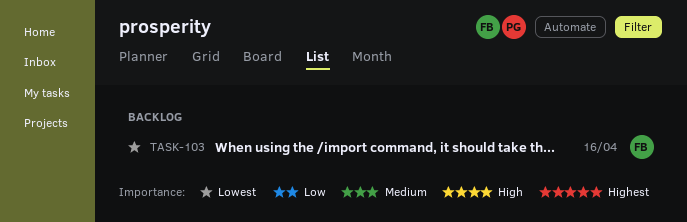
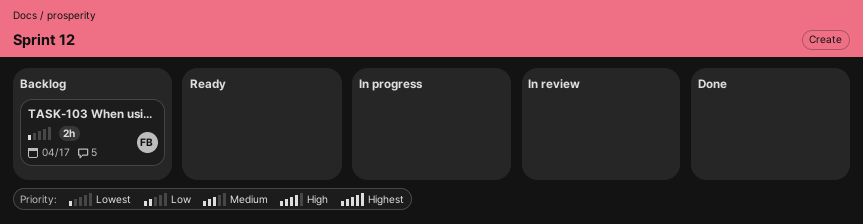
TASK-103, due: Apr 16 -> Apr 17

